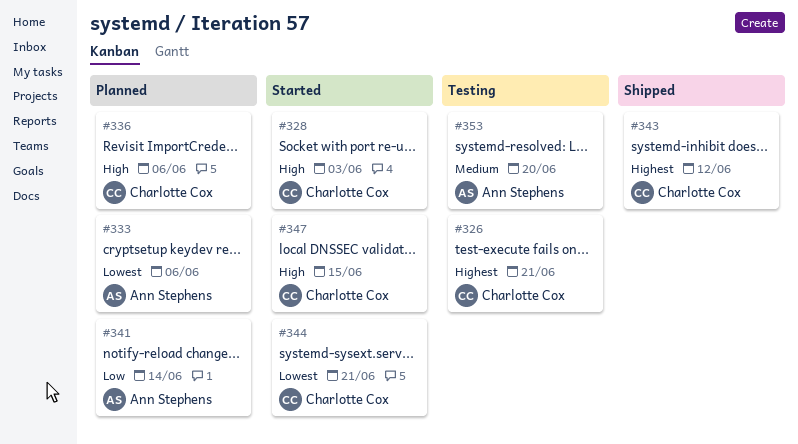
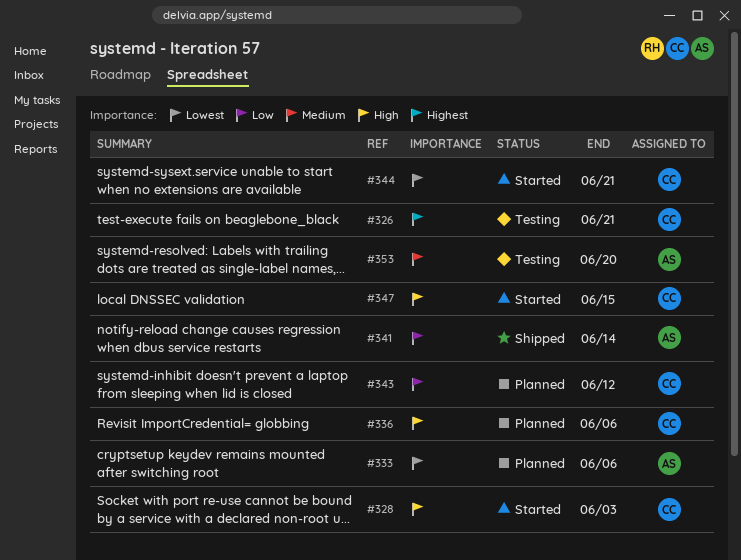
#341, status: Planned -> Shipped
#343, status: Shipped -> Planned
#343, priority: Highest -> Low

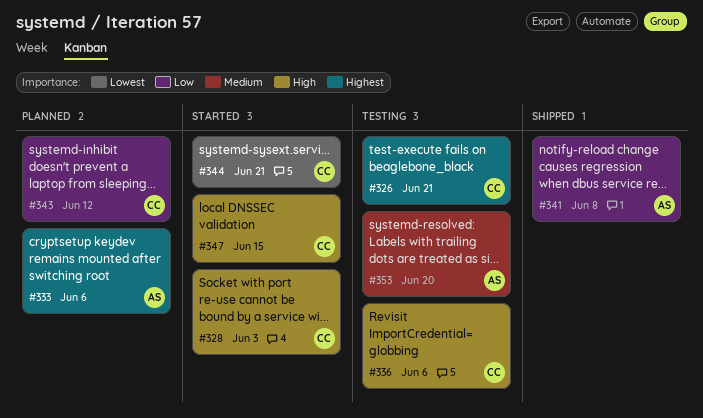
#333, priority: Lowest -> Highest
#336, status: Planned -> Testing
#341, due: Jun 14 -> Jun 8

